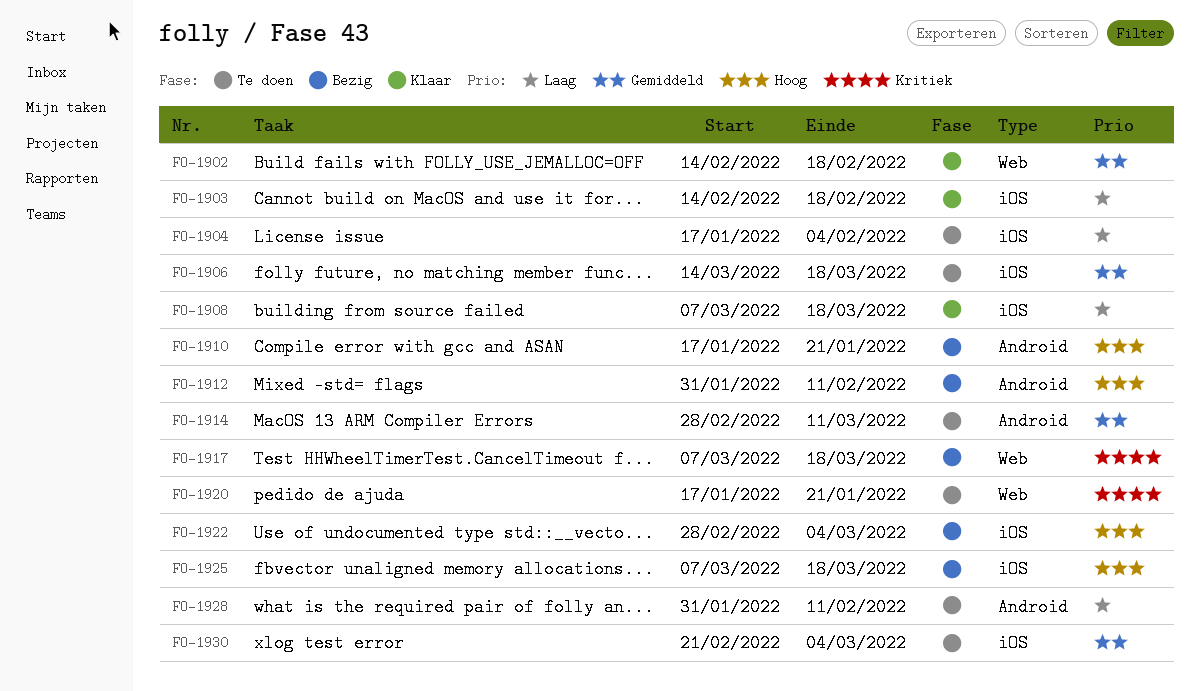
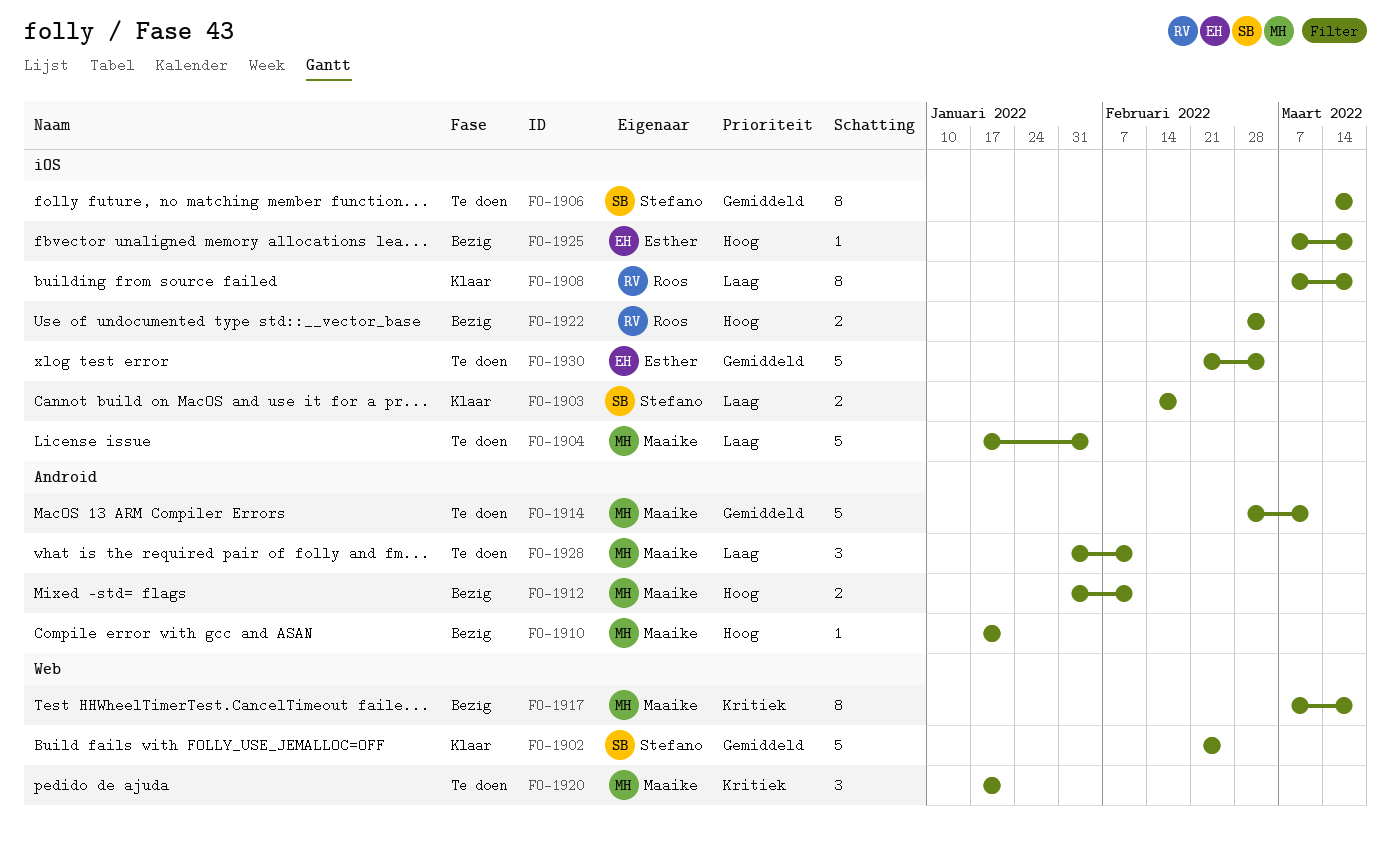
FO-1902, start: Feb 14 -> Feb 21
FO-1902, due: Feb 18 -> Feb 25

